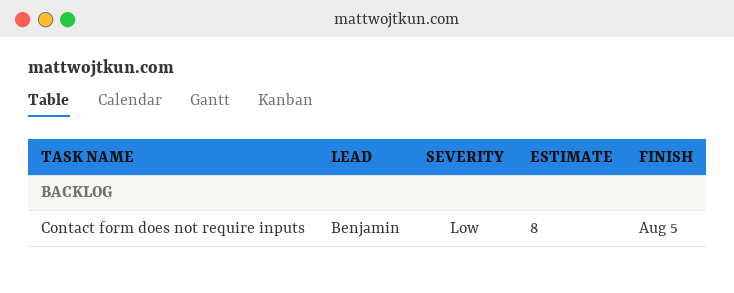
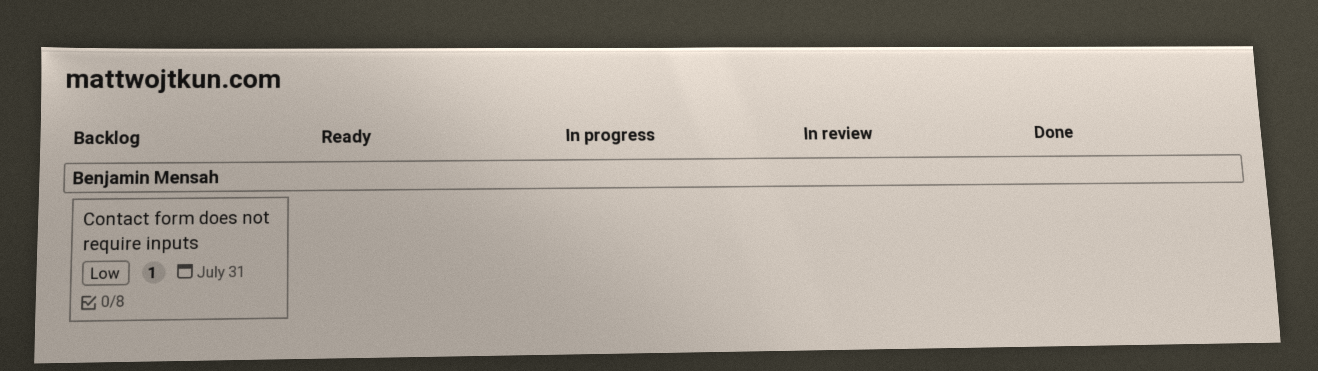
Contact form does not require inputs, estimate: 8 -> 1
Contact form does not require inputs, due: Aug 5 -> Jul 31

